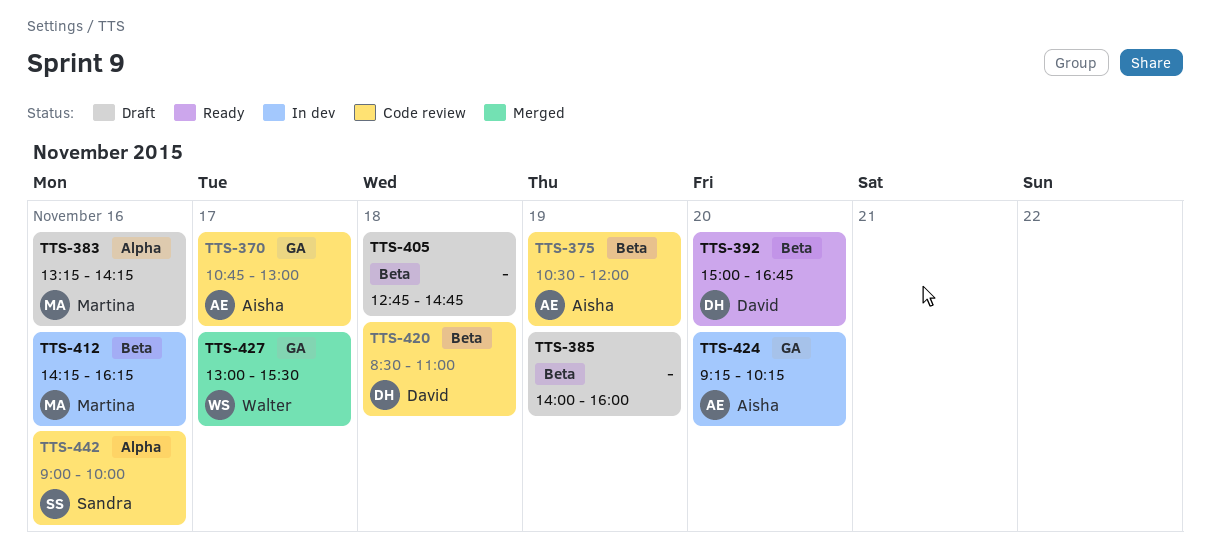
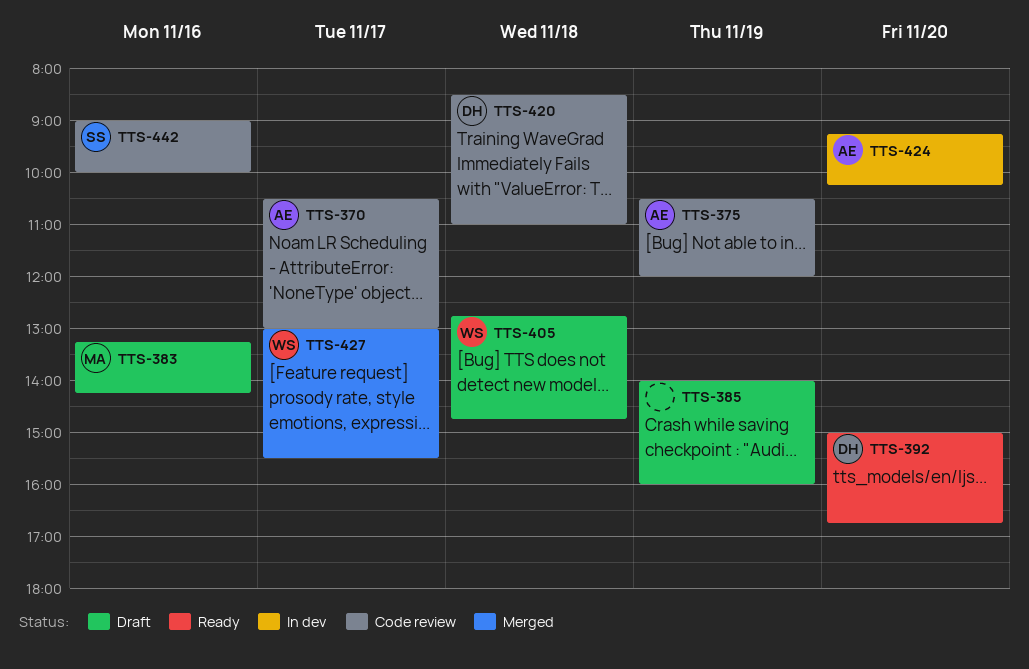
TTS-370, begins: 10:45 -> 10:30
TTS-405, owner: none -> Walter
TTS-412: present -> none

